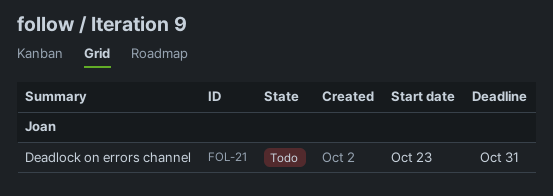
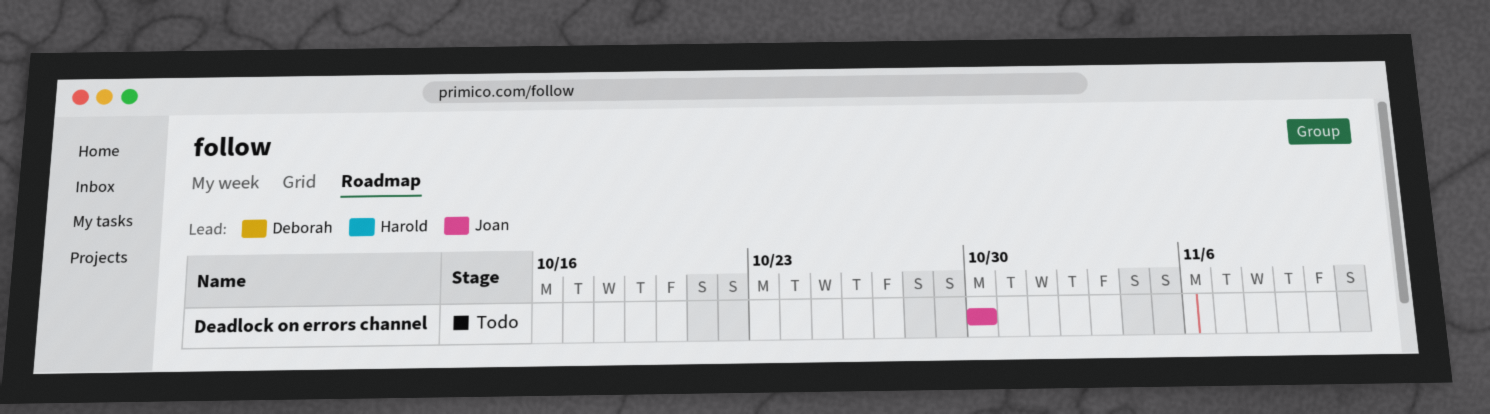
Deadlock on errors channel, start: Oct 23 -> Oct 30
Deadlock on errors channel, due: Oct 31 -> Oct 30

